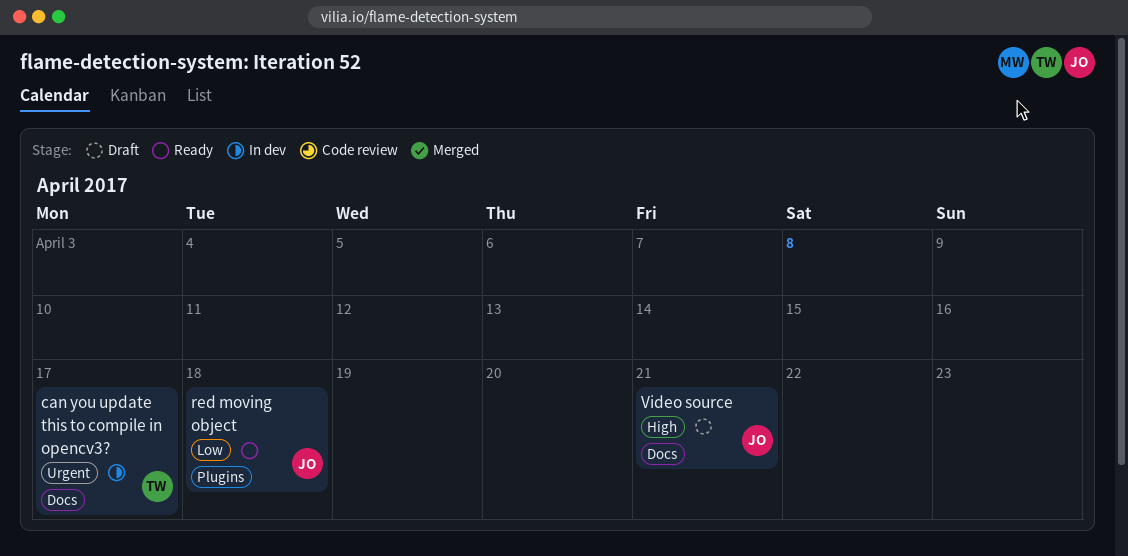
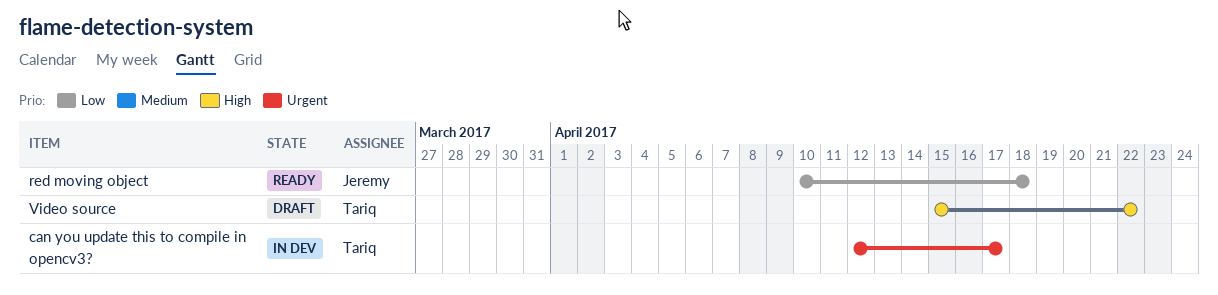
Video source, owner: Jeremy -> Tariq
Video source, due: Apr 21 -> Apr 22

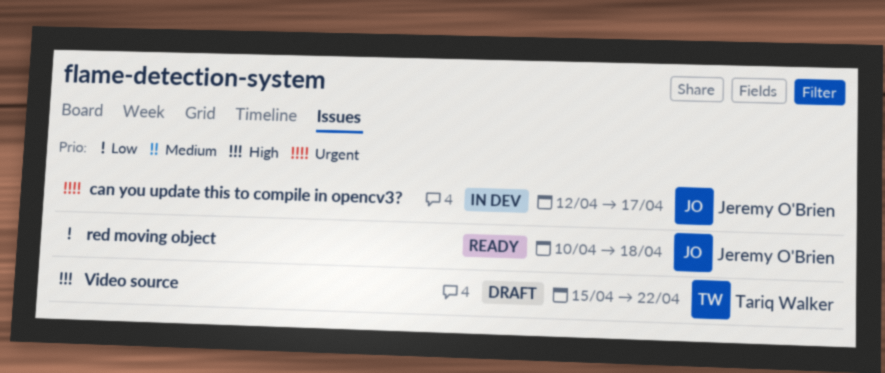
can you update this to compile in opencv3?, owner: Tariq Walker -> Jeremy O'Brien

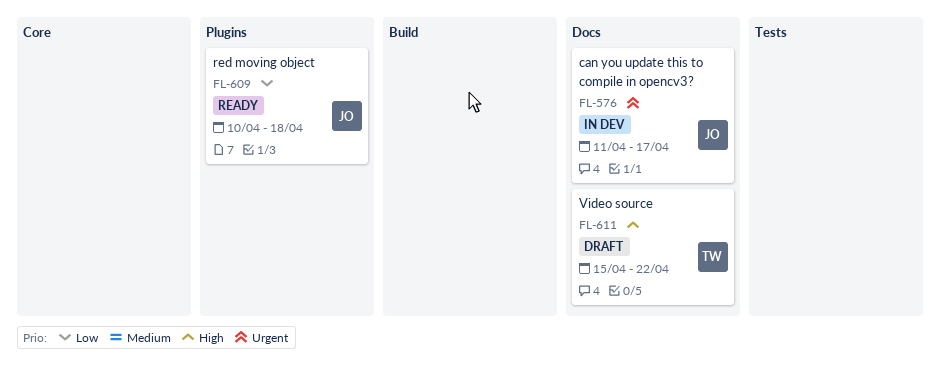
can you update this to compile in opencv3?, start: Apr 12 -> Apr 11

